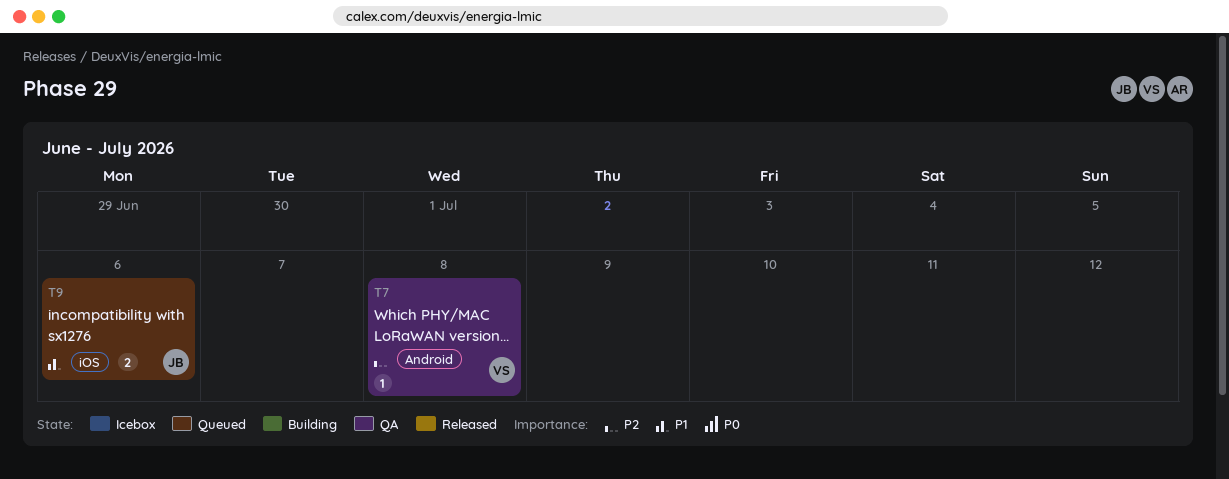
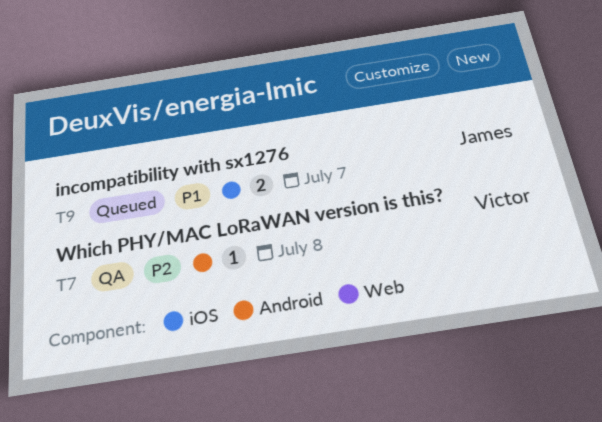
T9, due: Jul 6 -> Jul 7

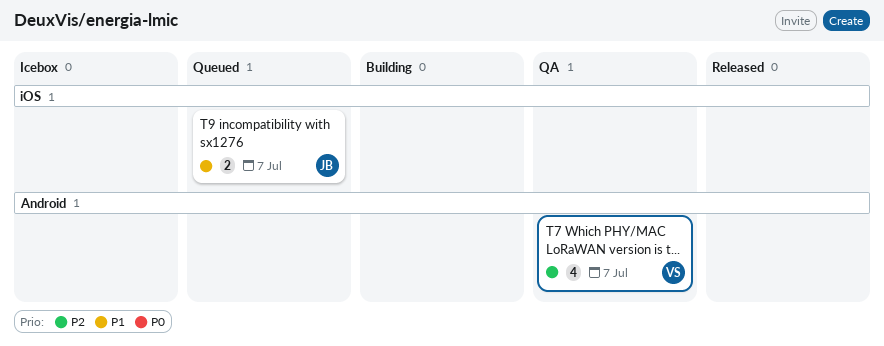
T7, estimate: 1 -> 4
T7, due: Jul 8 -> Jul 7

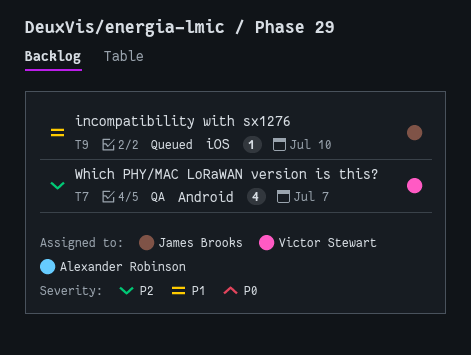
T9, estimate: 2 -> 1
T9, due: Jul 7 -> Jul 10

